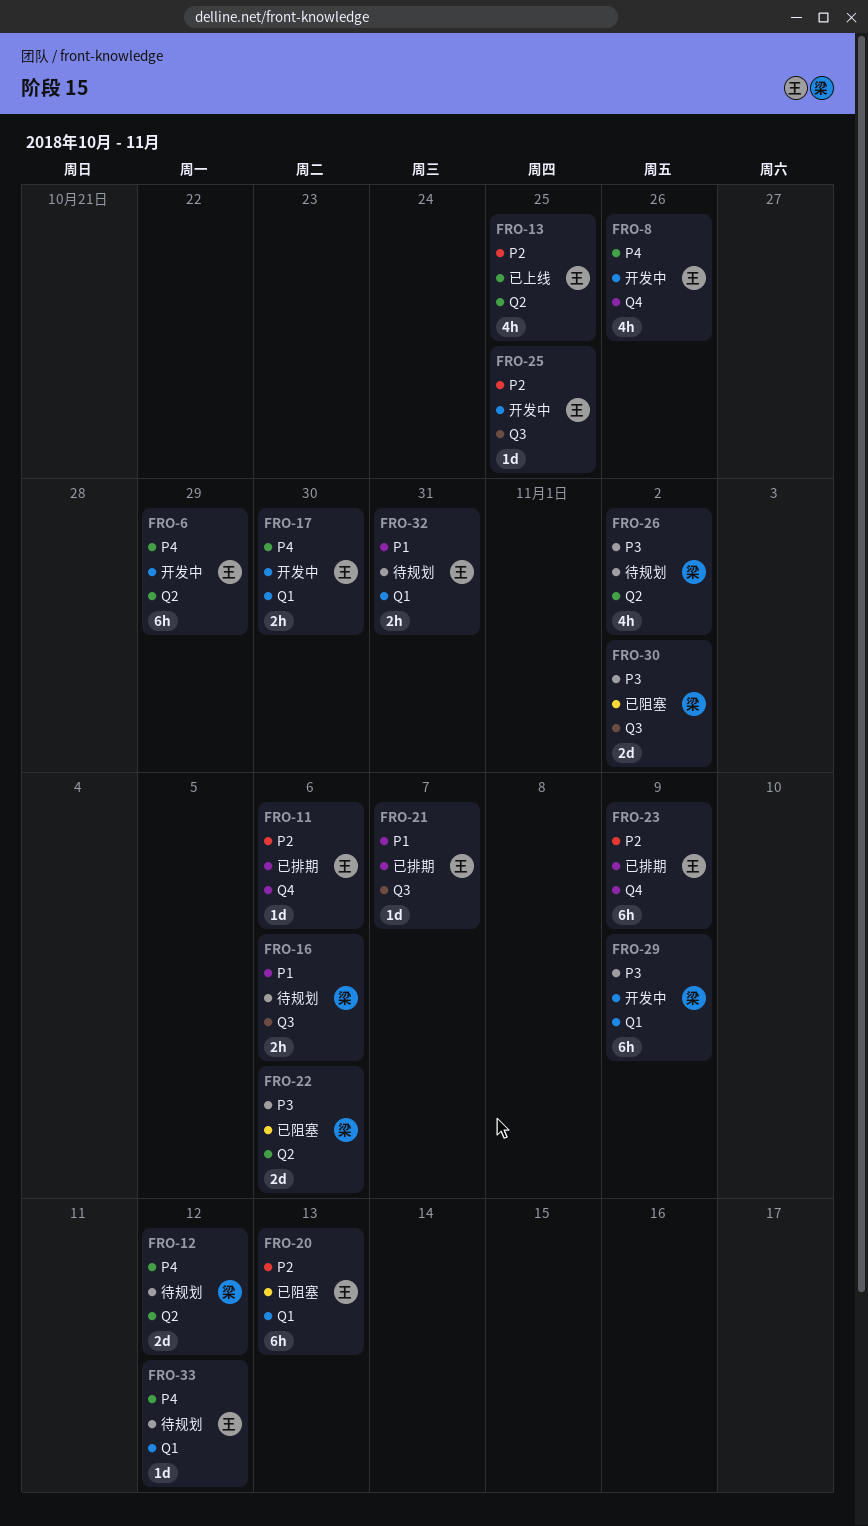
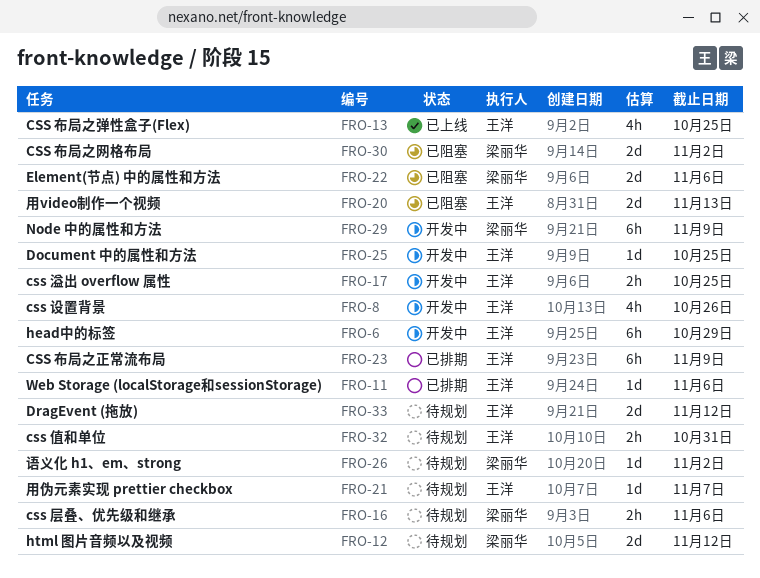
FRO-17, due: Oct 30 -> Oct 25
FRO-20, estimate: 6h -> 2d
FRO-21, status: 已排期 -> 待规划
FRO-26, estimate: 4h -> 1d
FRO-33, estimate: 1d -> 2d

